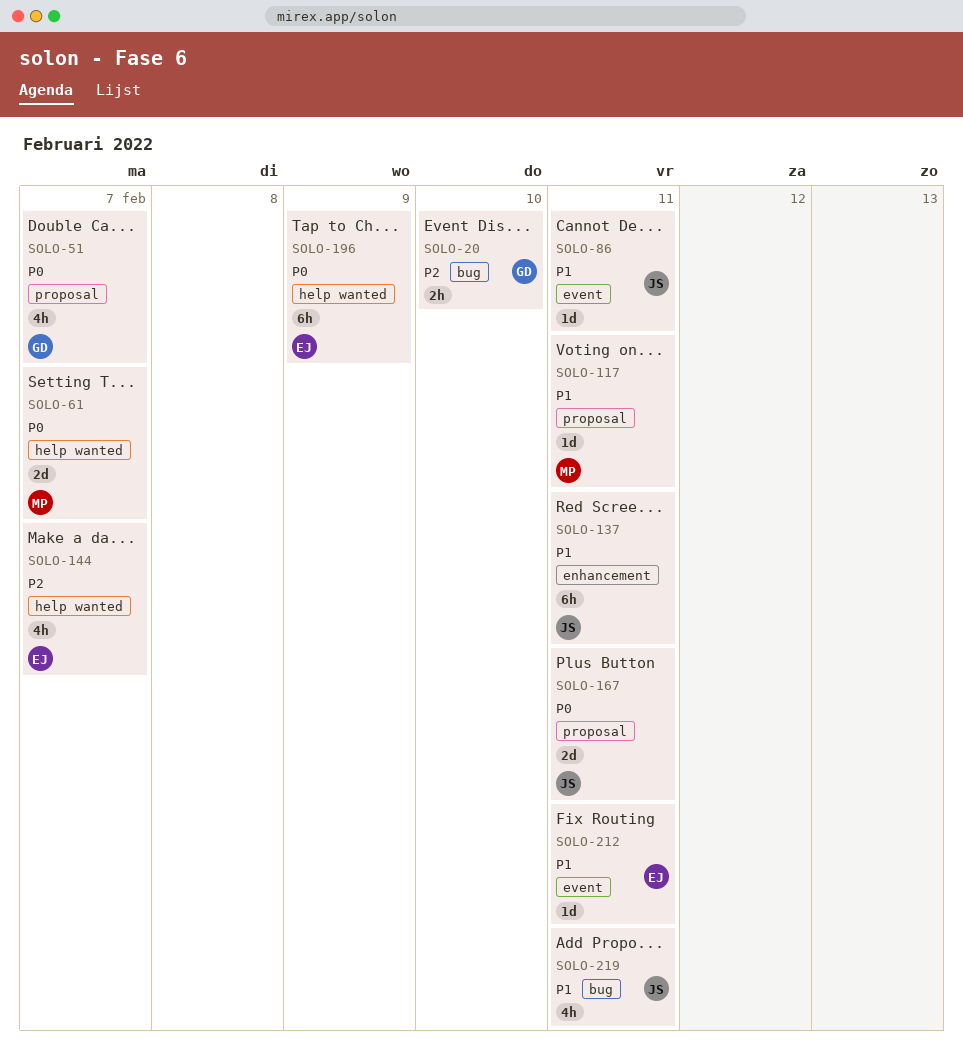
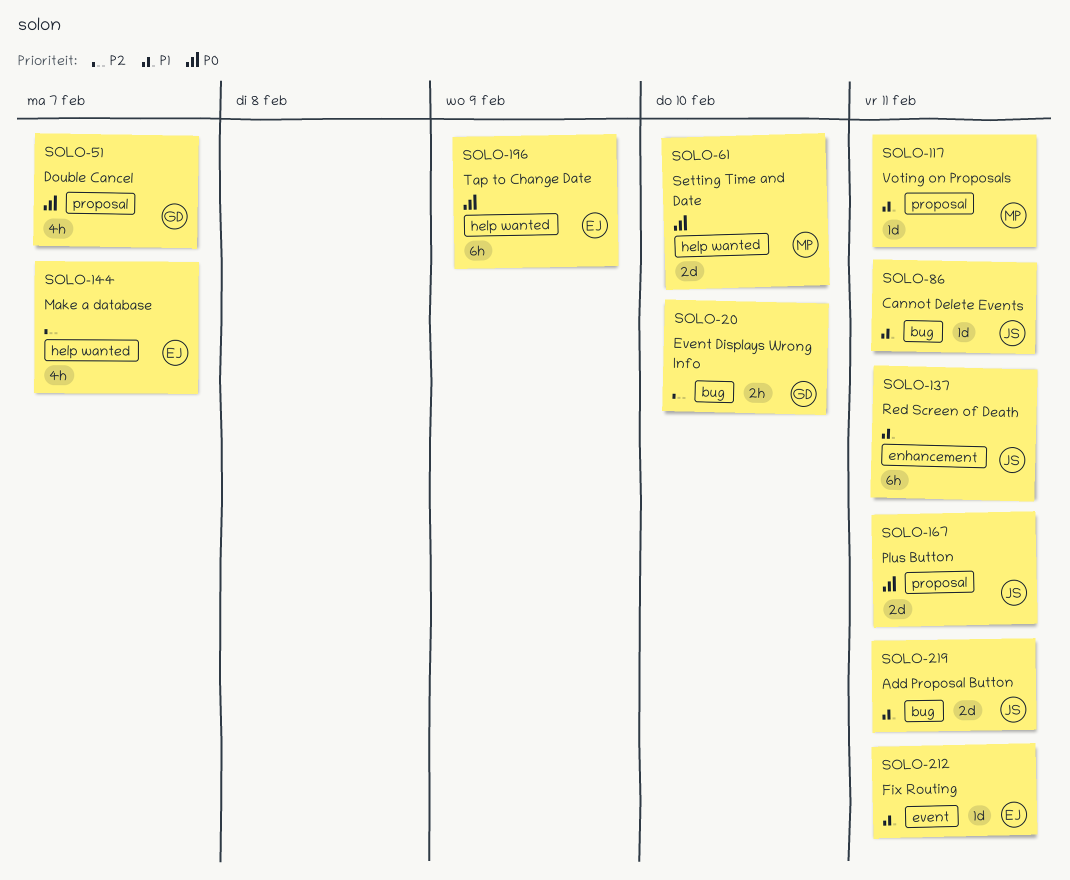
SOLO-61, due: Feb 7 -> Feb 10
SOLO-86, label: event -> bug
SOLO-219, estimate: 4h -> 2d

